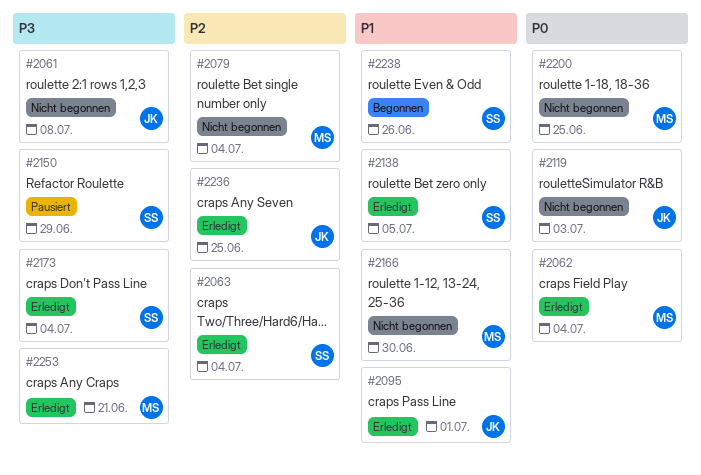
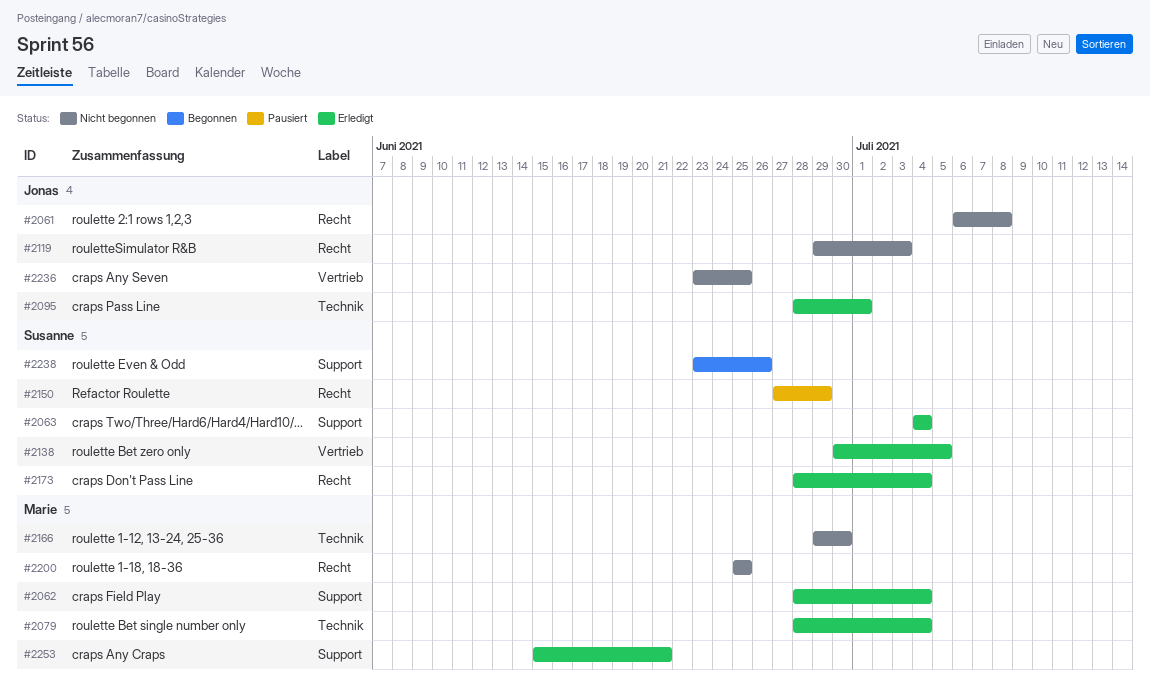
#2079, status: Nicht begonnen -> Erledigt
#2236, status: Erledigt -> Nicht begonnen

